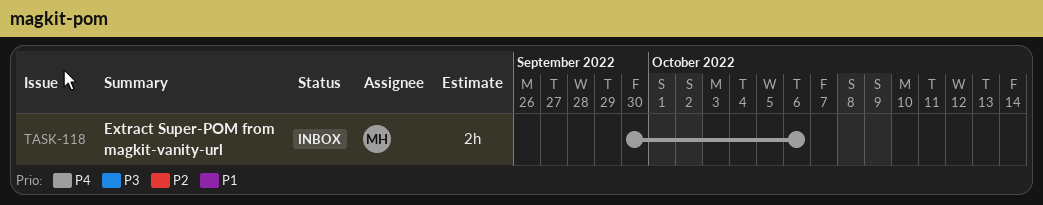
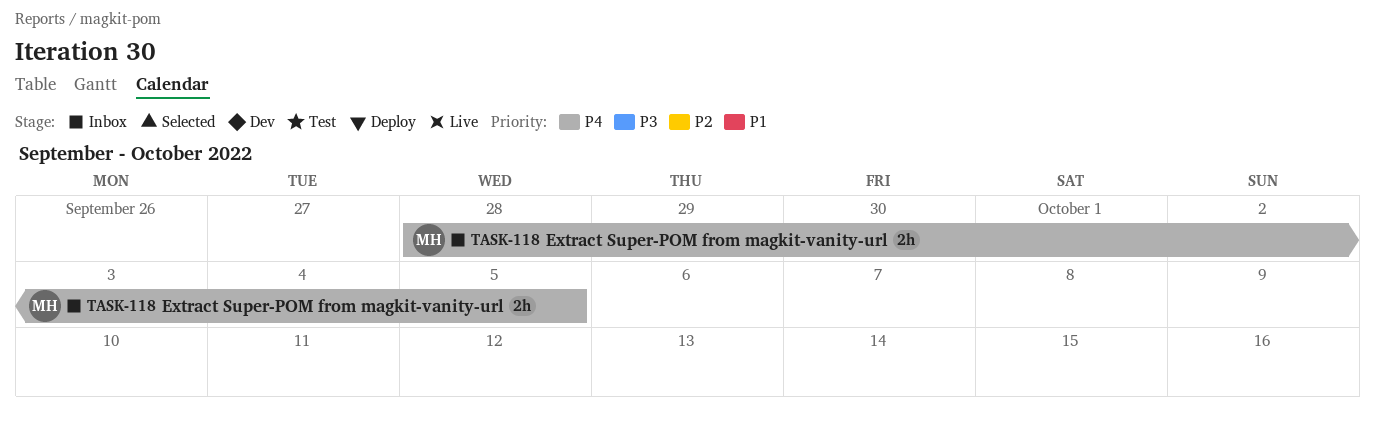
TASK-118, start: Sep 30 -> Sep 28
TASK-118, due: Oct 6 -> Oct 5

